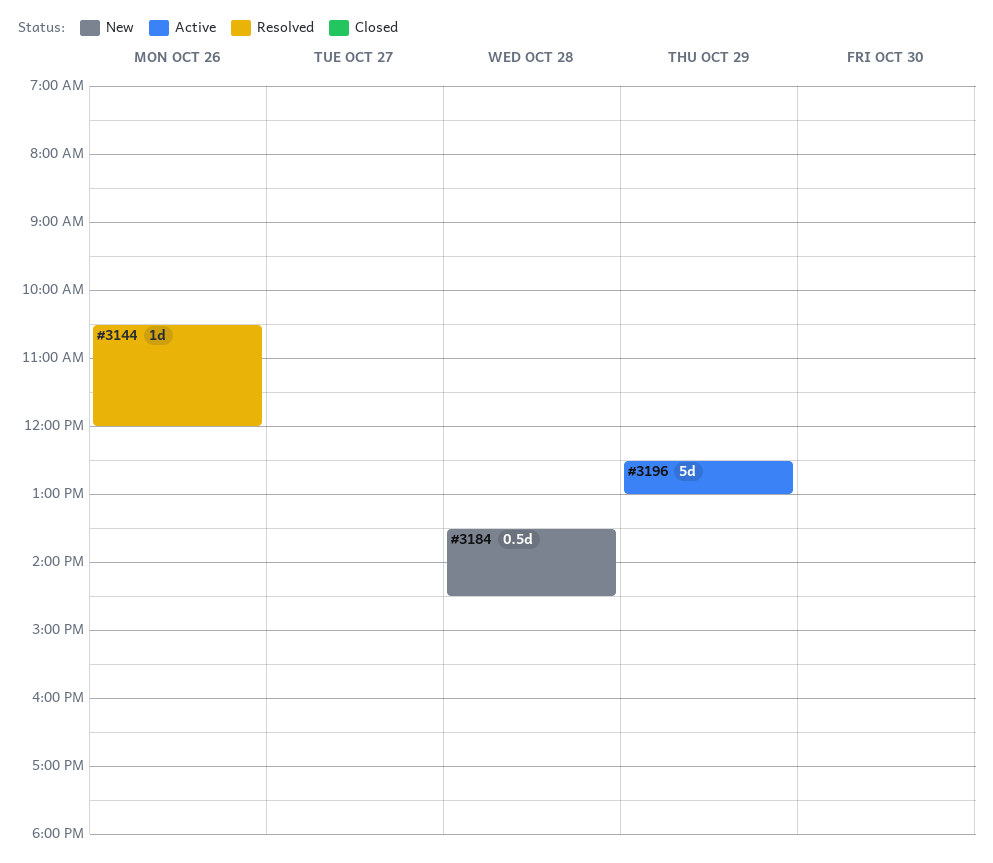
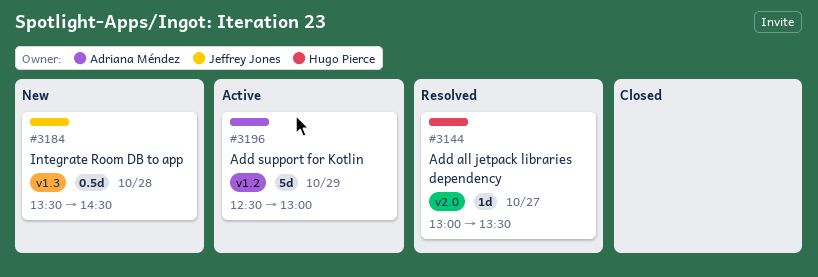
#3144, day: Oct 26 -> Oct 27
#3144, begins: 10:30 -> 13:00
#3144, ends: 12:00 -> 13:30

